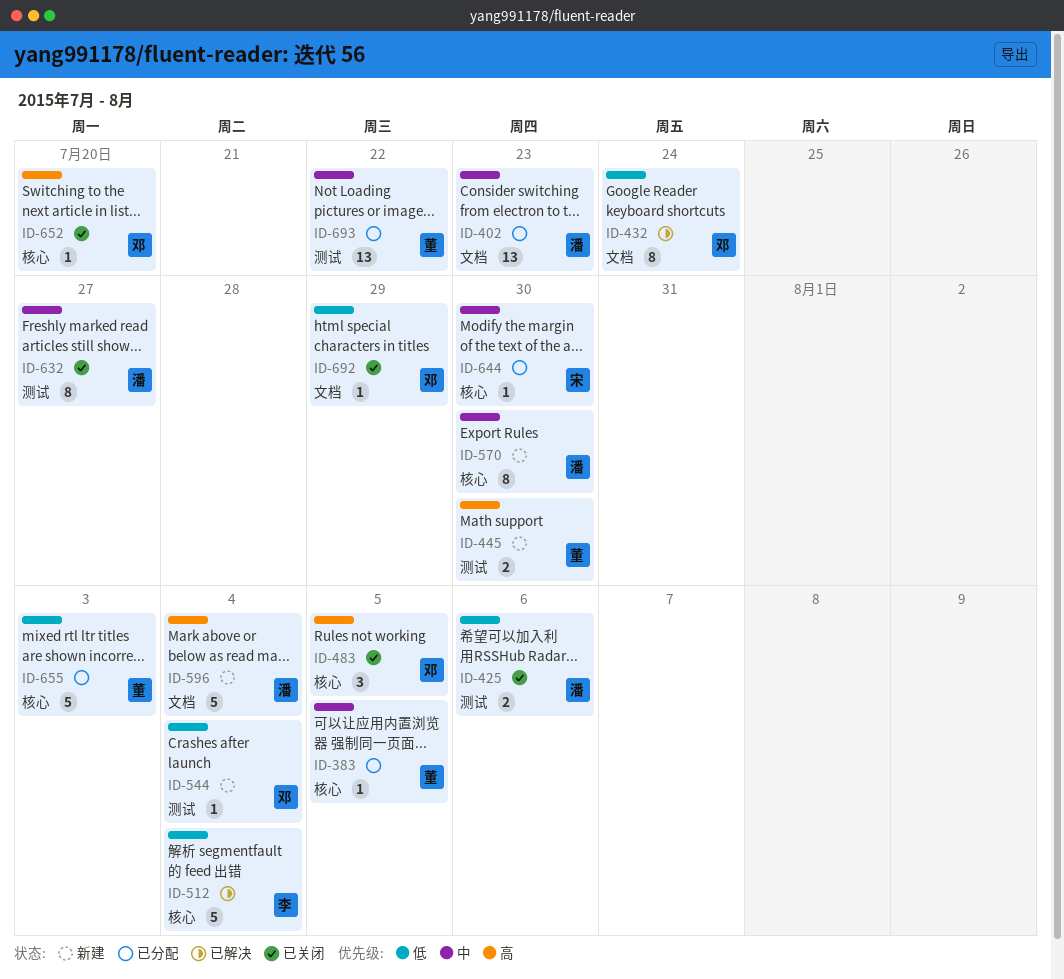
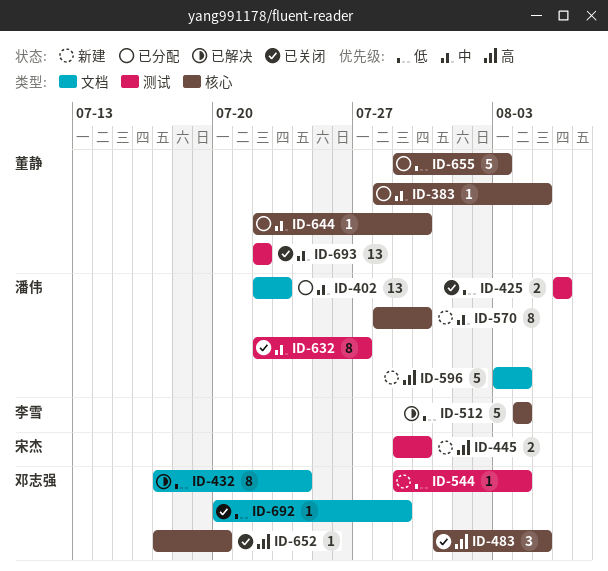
ID-445, owner: 董静 -> 宋杰
ID-644, owner: 宋杰 -> 董静
ID-693, status: 已分配 -> 已关闭

